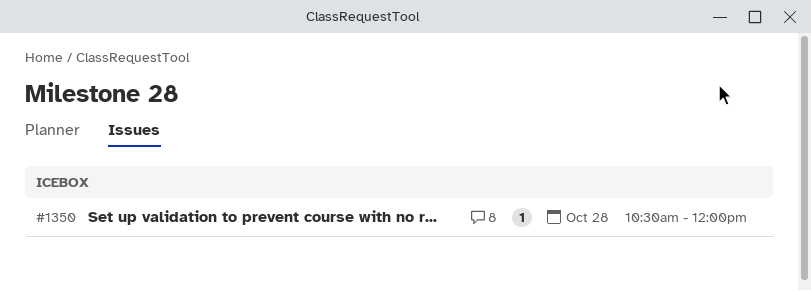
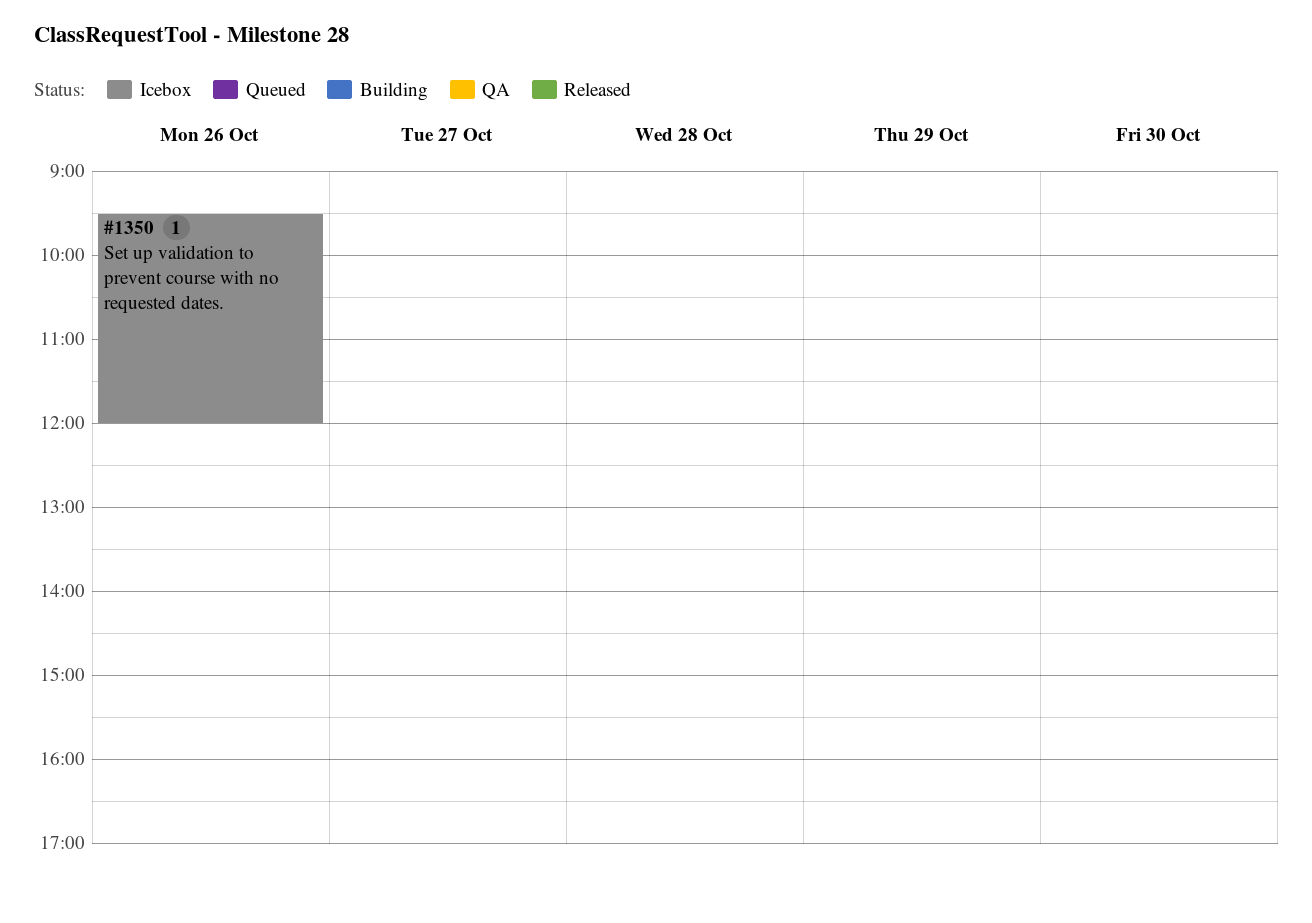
#1350, day: Oct 28 -> Oct 26
#1350, begins: 10:30 -> 09:30

